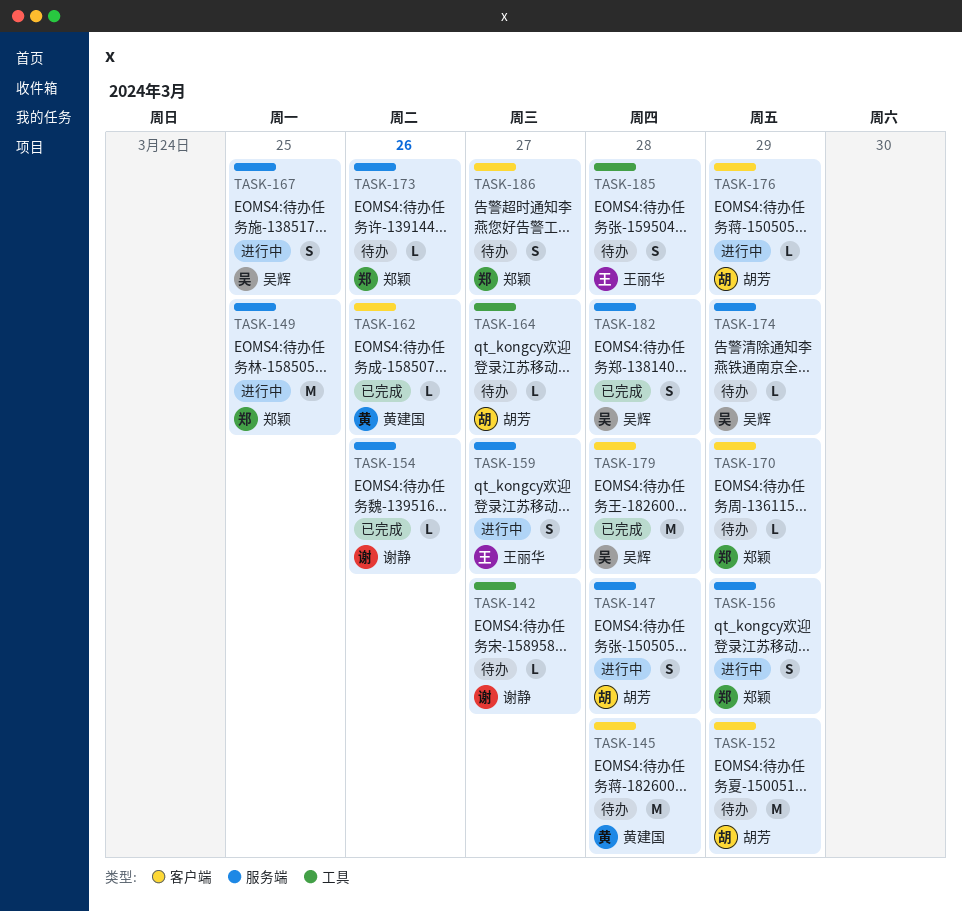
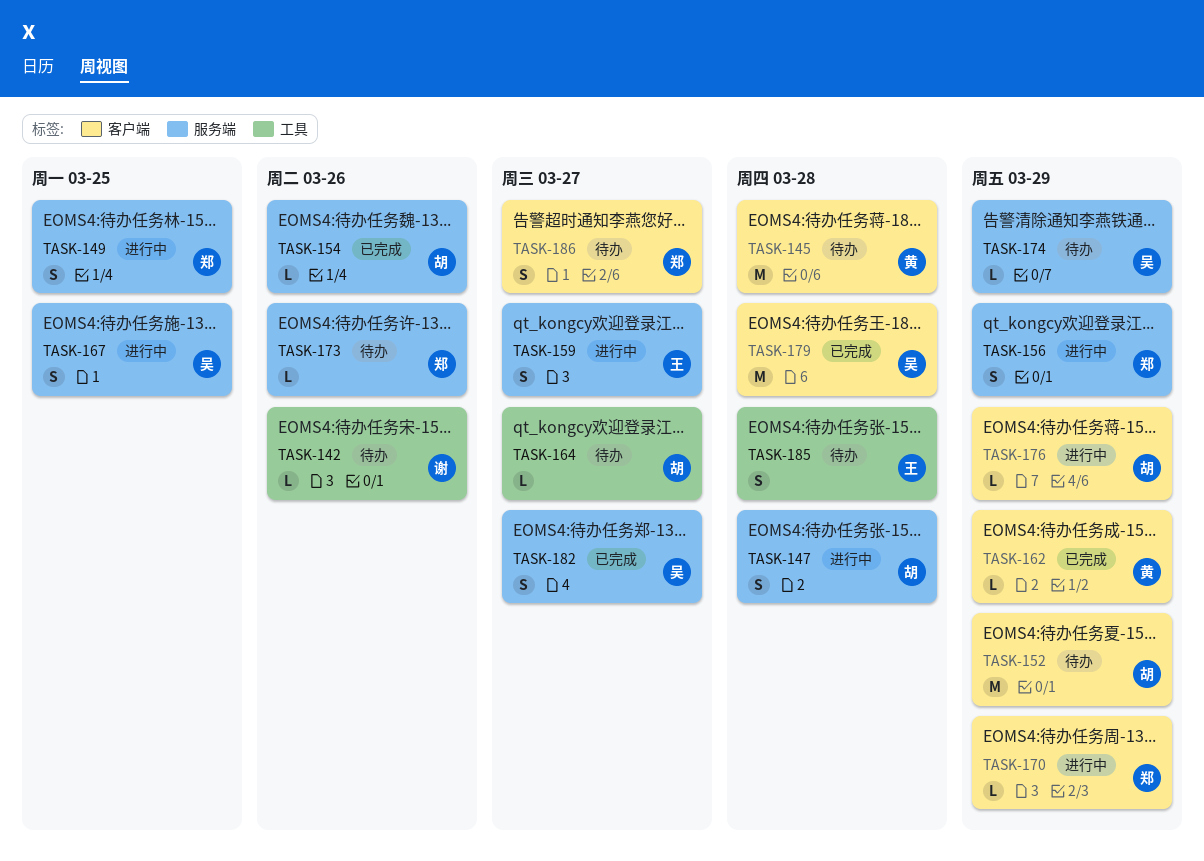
TASK-142, due: Mar 27 -> Mar 26
TASK-149, estimate: M -> S
TASK-154, owner: 谢静 -> 胡芳
TASK-162, due: Mar 26 -> Mar 29
TASK-170, status: 待办 -> 进行中
TASK-182, due: Mar 28 -> Mar 27

